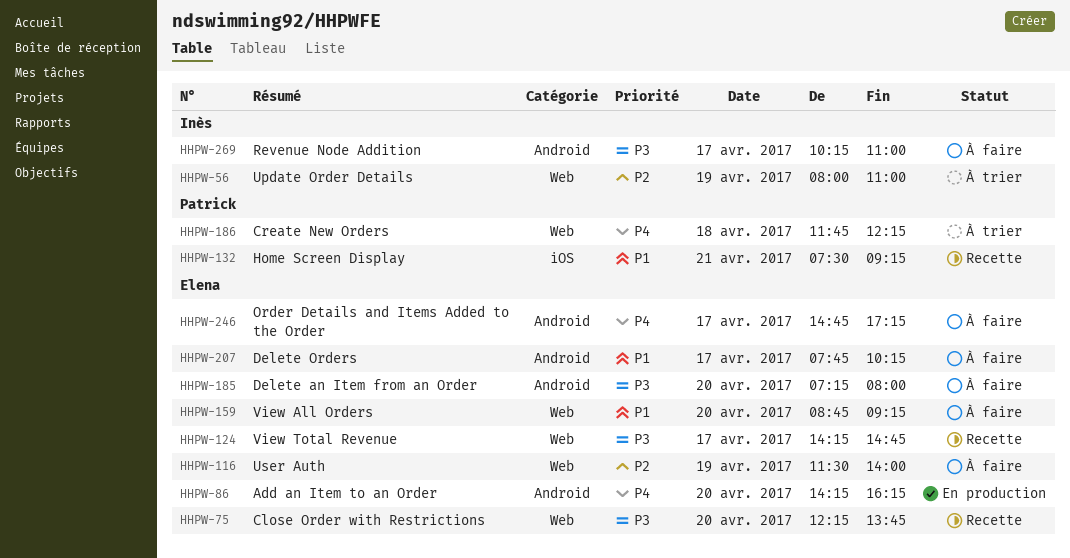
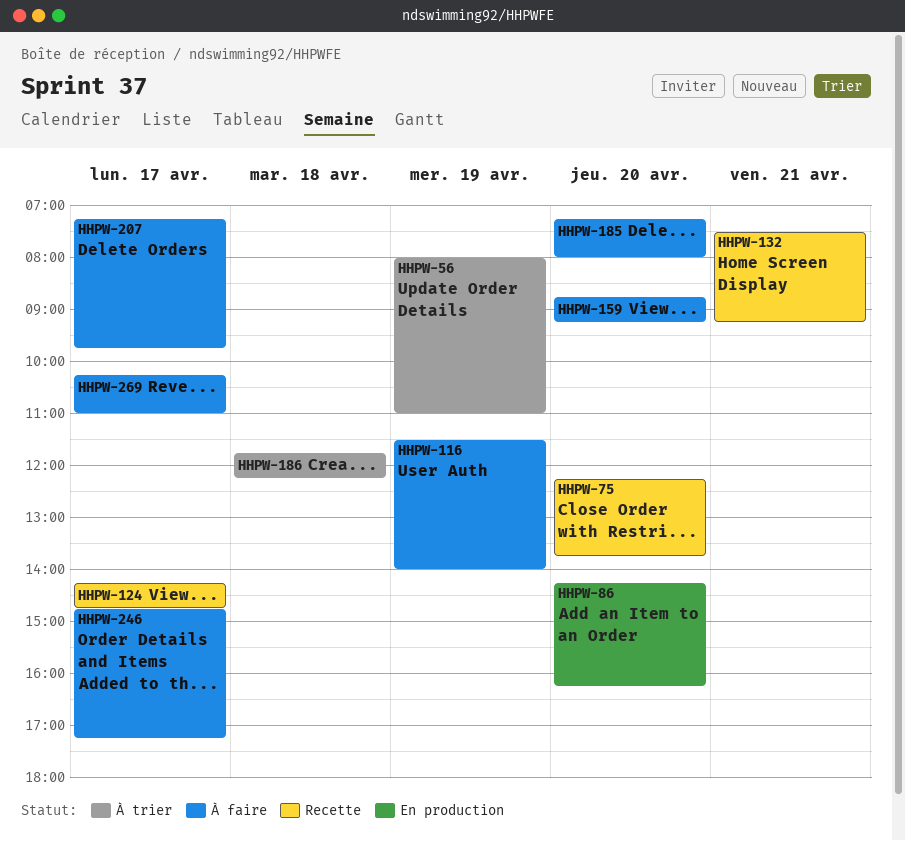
HHPW-207, begins: 07:45 -> 07:15
HHPW-207, ends: 10:15 -> 09:45

